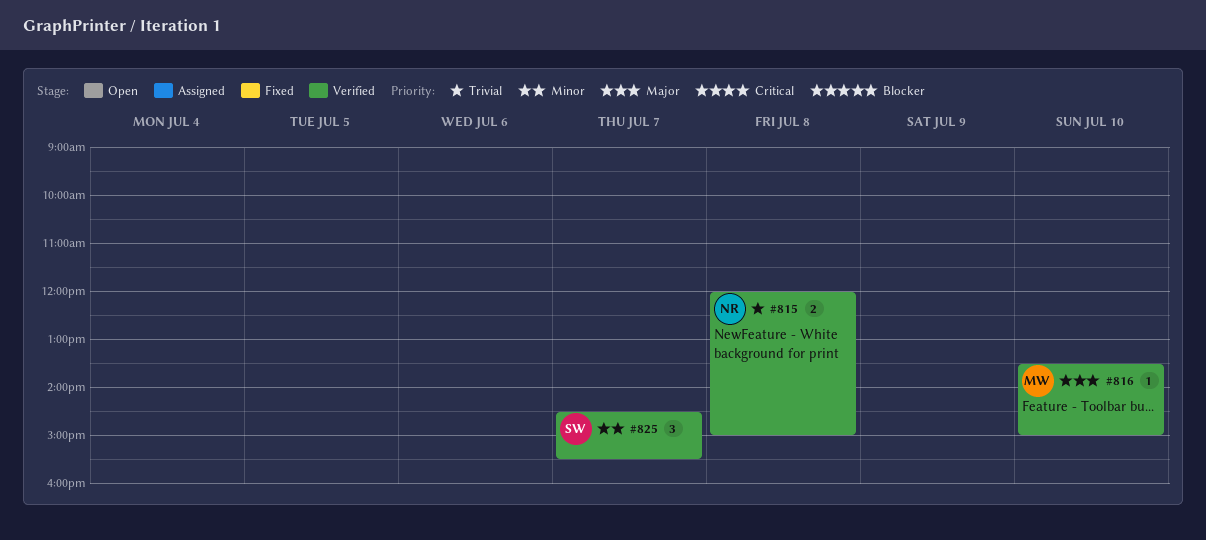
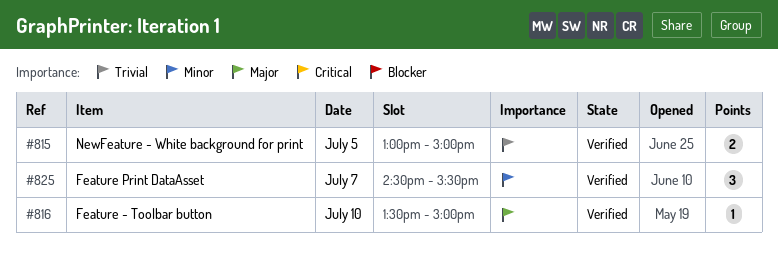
#815, day: Jul 8 -> Jul 5
#815, begins: 12:00 -> 13:00

